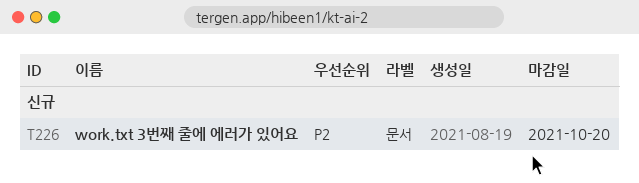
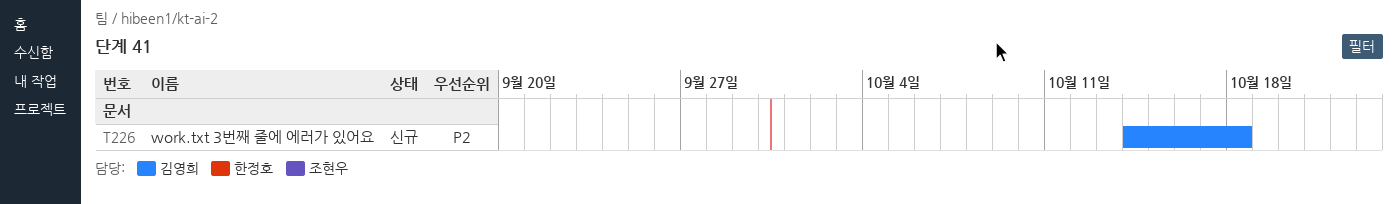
T226, due: Oct 20 -> Oct 18

